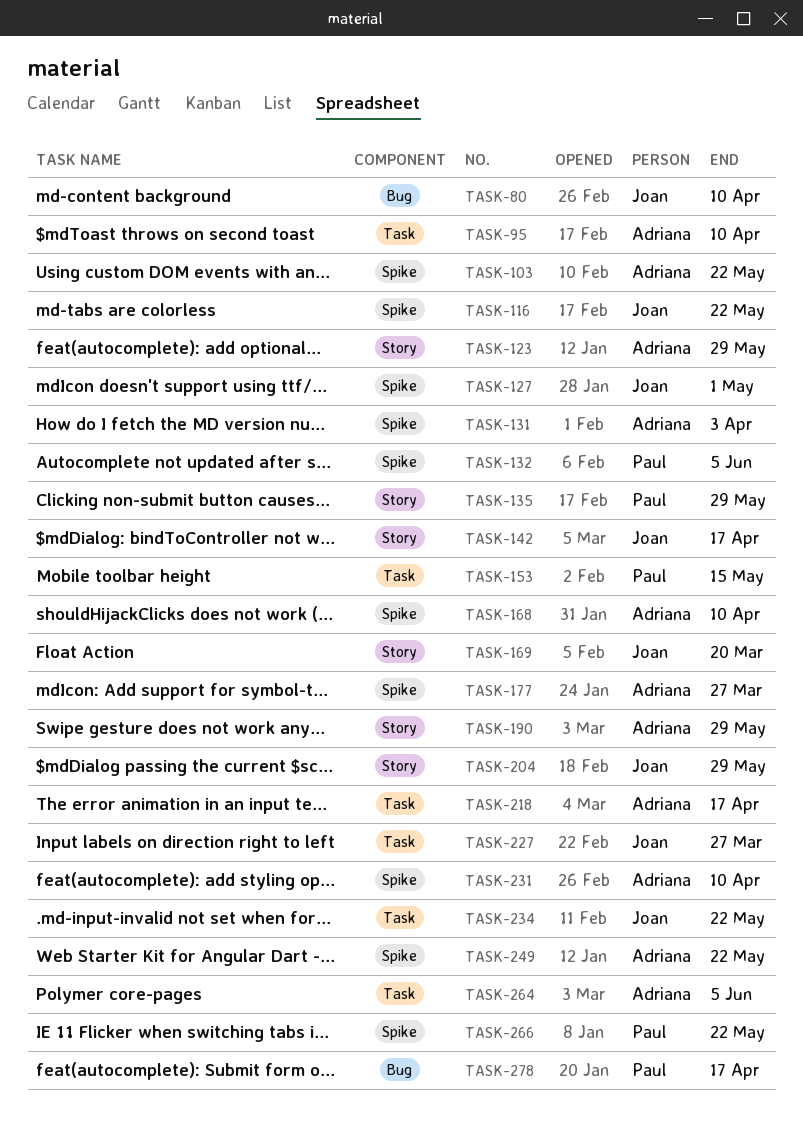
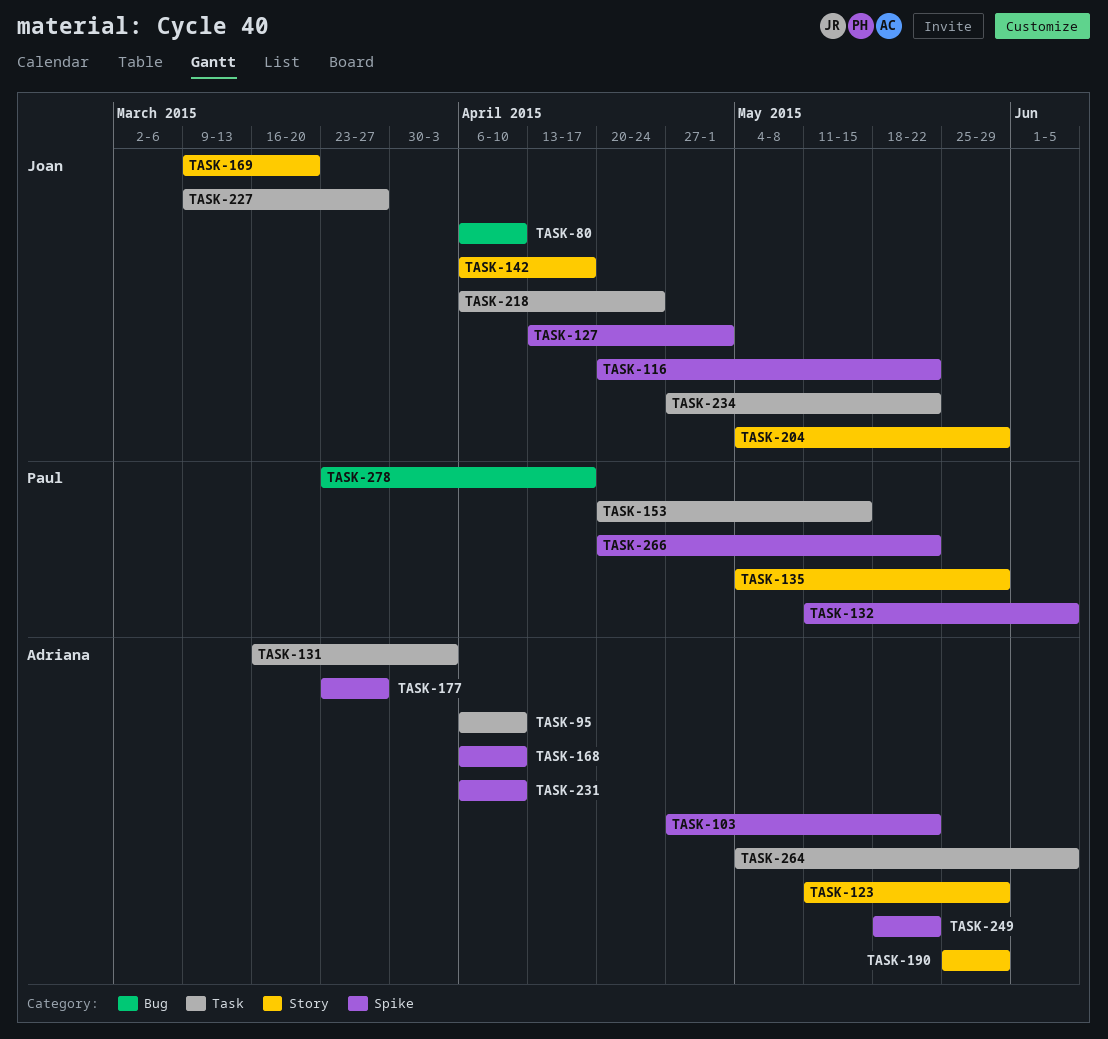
TASK-131, label: Spike -> Task
TASK-218, owner: Adriana -> Joan
TASK-218, due: Apr 17 -> Apr 24

